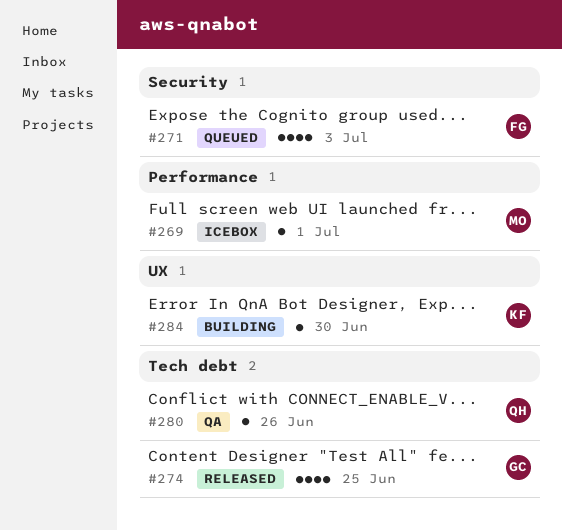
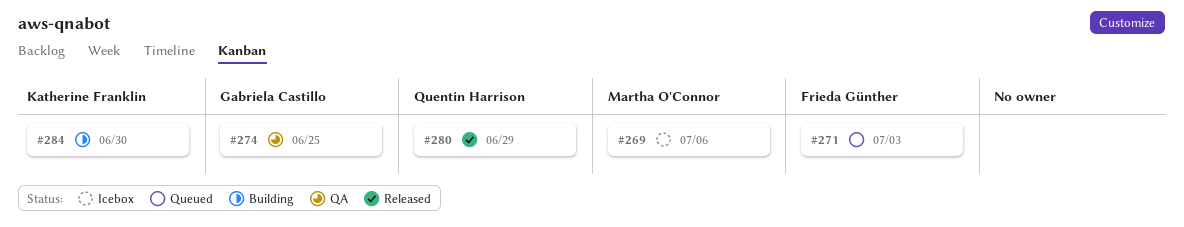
#269, due: Jul 1 -> Jul 6
#274, status: Released -> QA
#280, status: QA -> Released
#280, due: Jun 26 -> Jun 29

